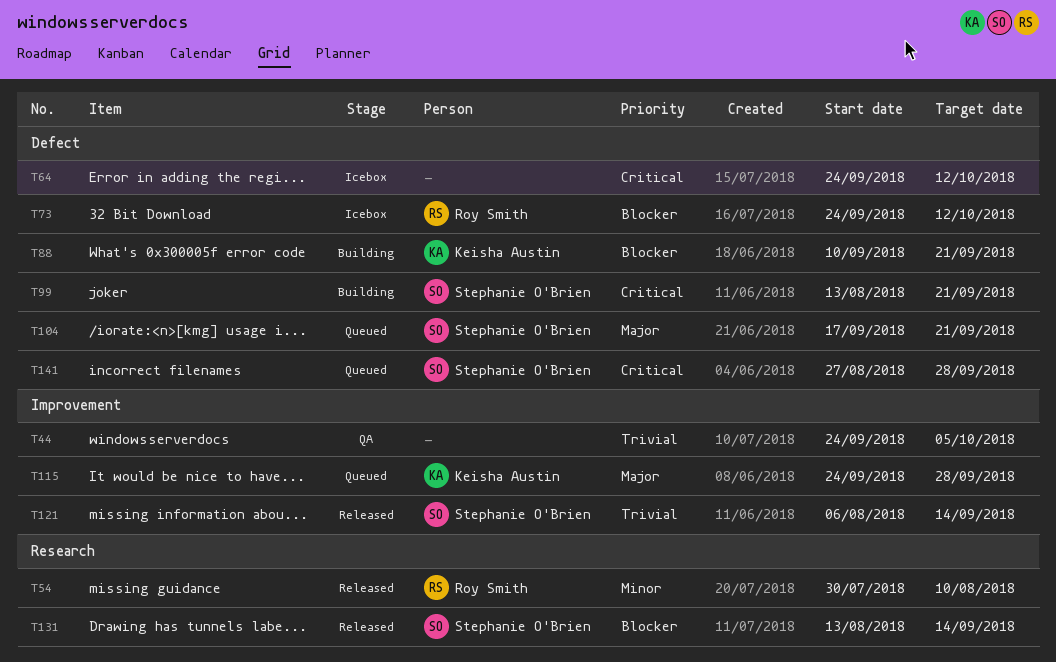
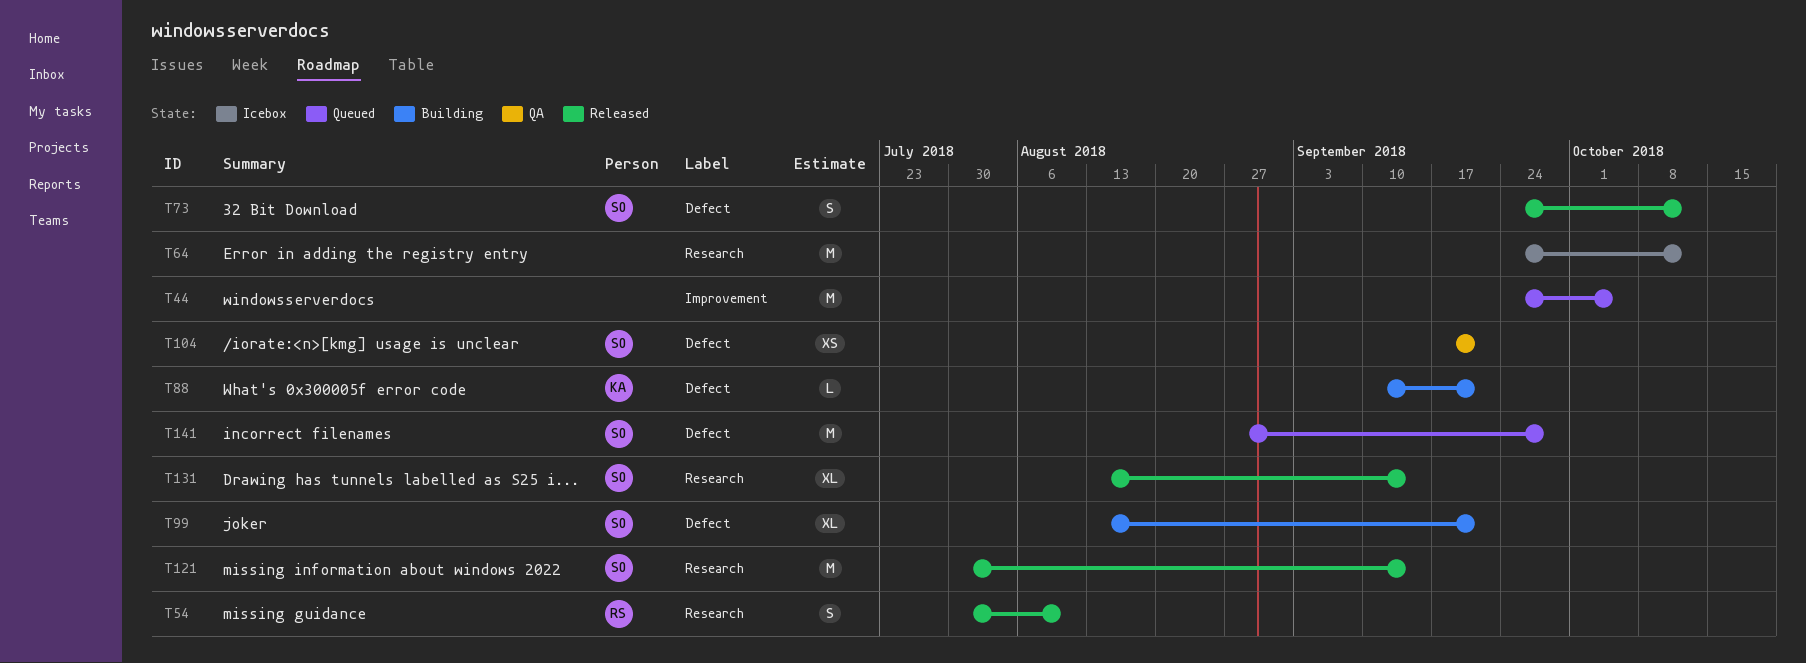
T44, status: QA -> Queued
T64, label: Defect -> Research
T73, status: Icebox -> Released
T73, owner: Roy Smith -> Stephanie O'Brien
T104, status: Queued -> QA
T115: present -> none
T121, label: Improvement -> Research
T121, start: Aug 6 -> Jul 30

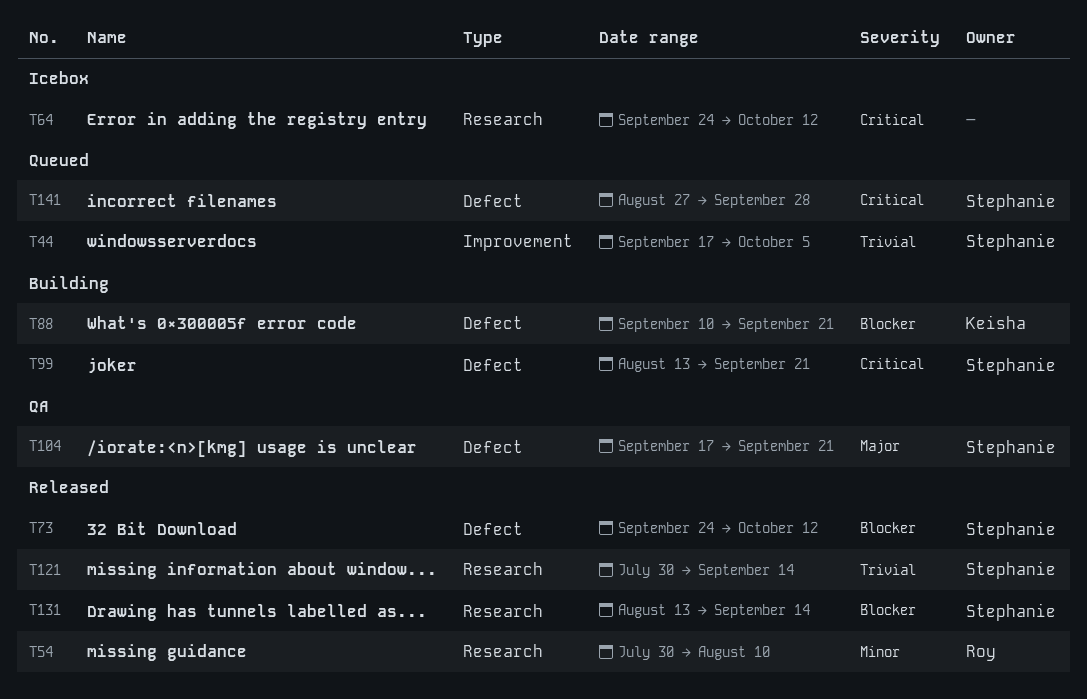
T44, owner: none -> Stephanie
T44, start: Sep 24 -> Sep 17

